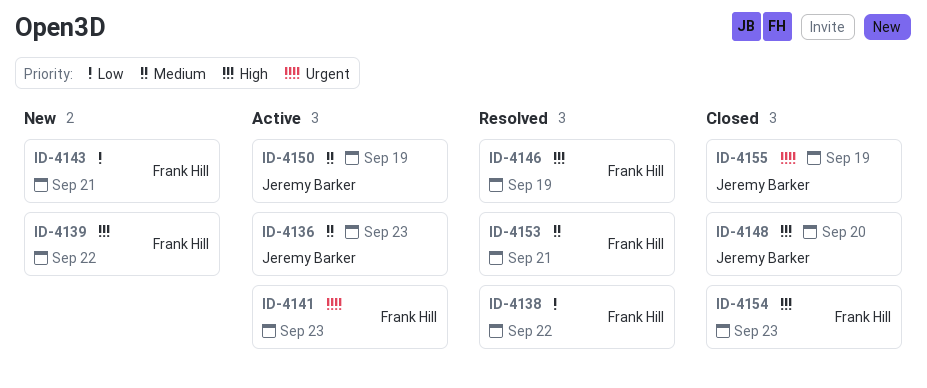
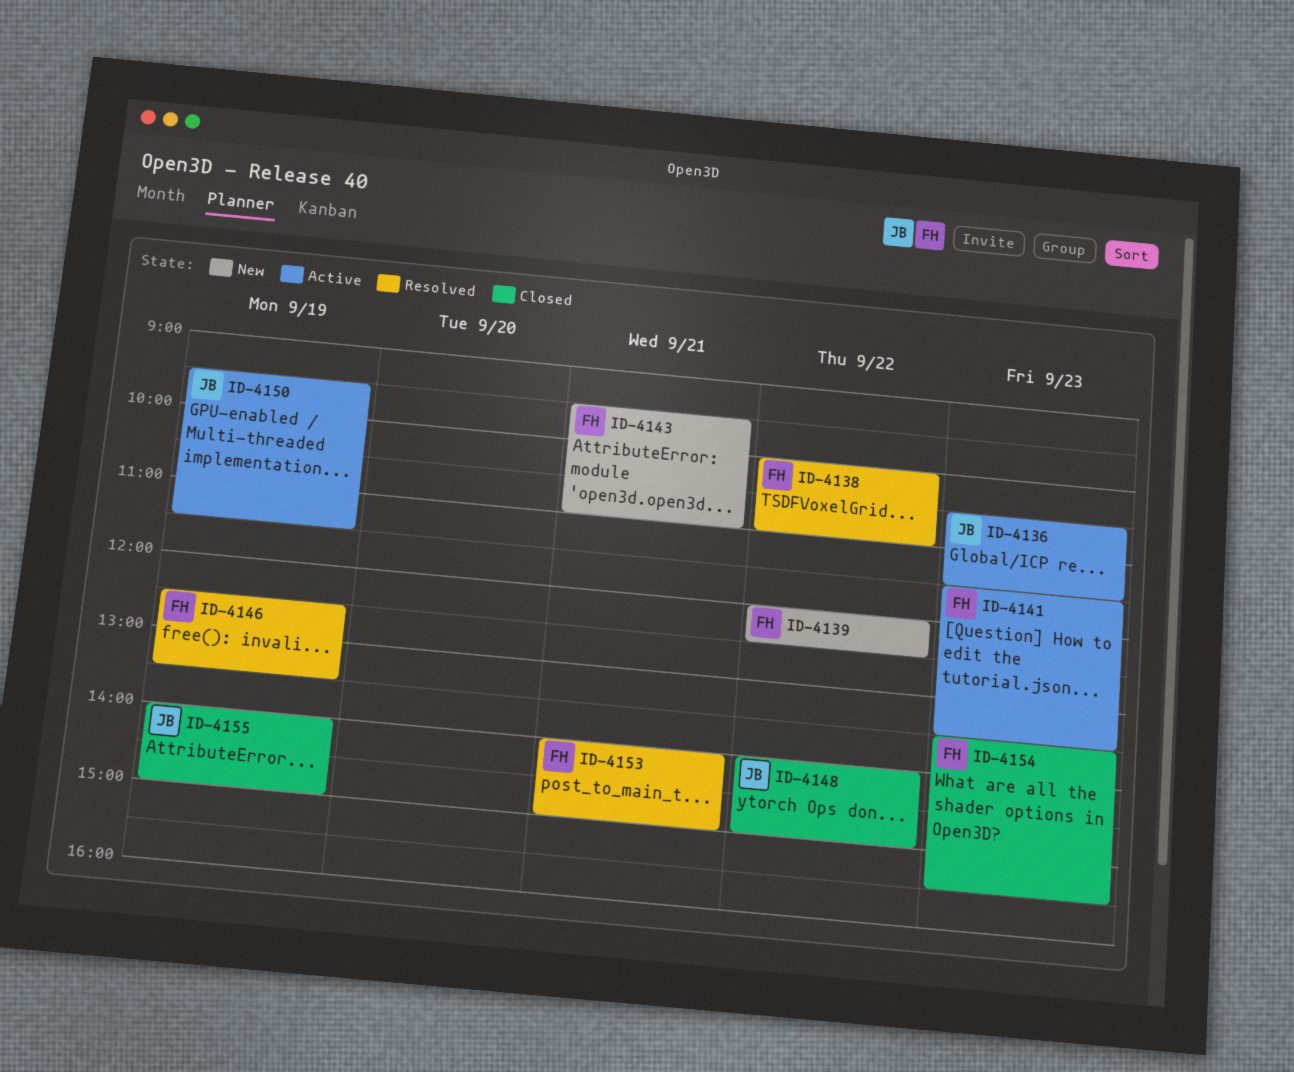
ID-4148, day: Sep 20 -> Sep 22

